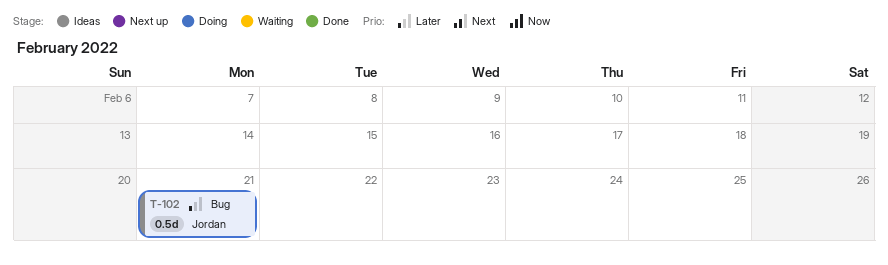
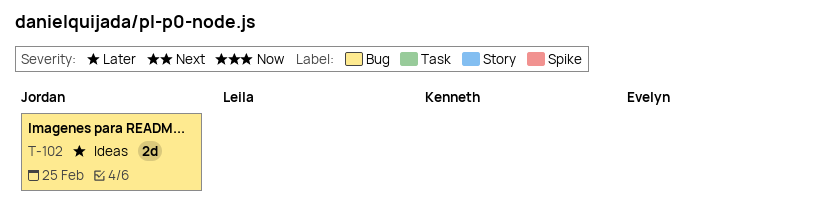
T-102, estimate: 0.5d -> 2d
T-102, due: Feb 21 -> Feb 25

